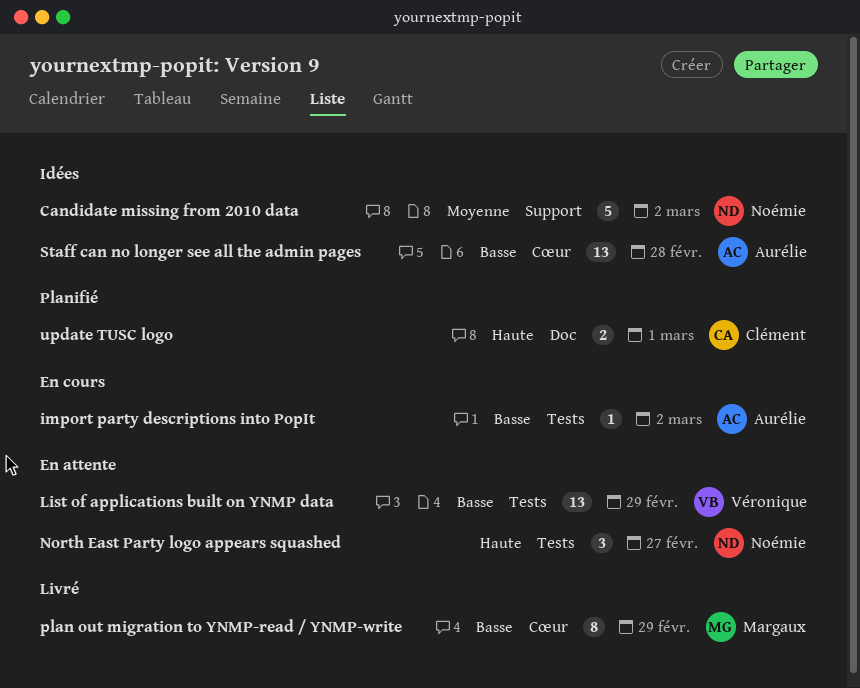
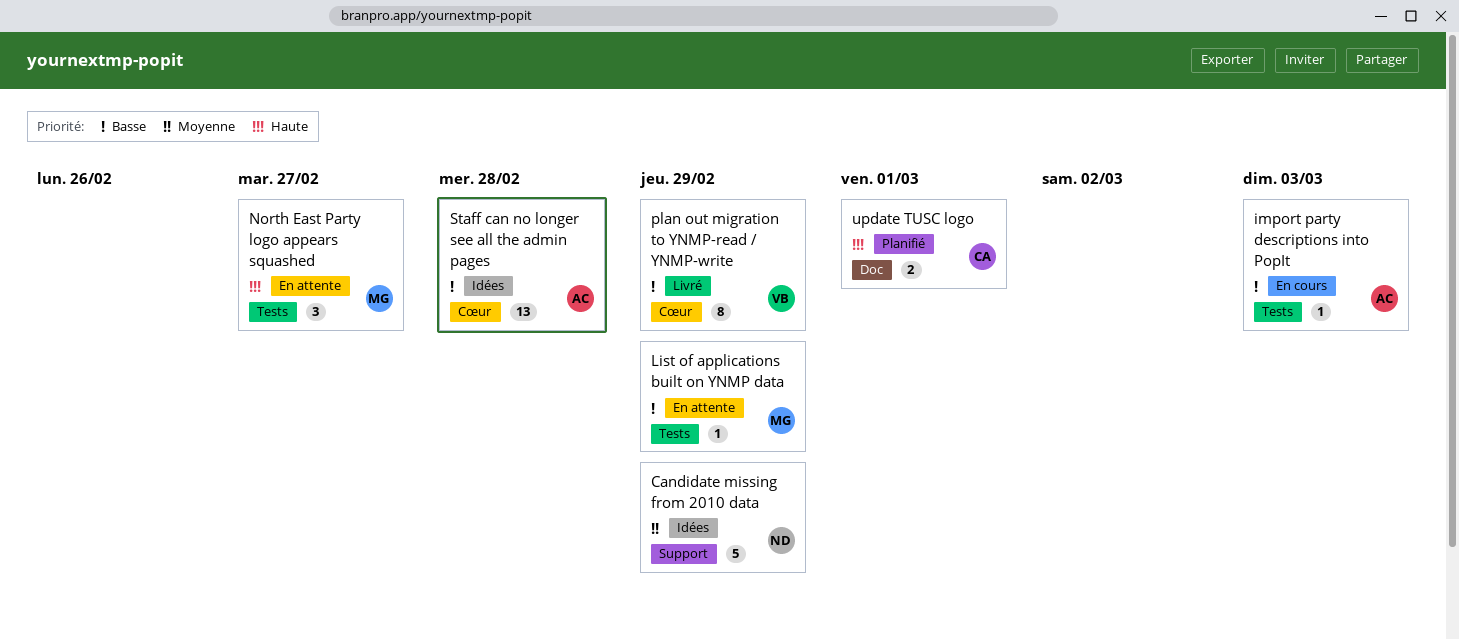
Candidate missing from 2010 data, due: Mar 2 -> Feb 29
import party descriptions into PopIt, due: Mar 2 -> Mar 3
List of applications built on YNMP data, owner: Véronique -> Margaux
List of applications built on YNMP data, estimate: 13 -> 1
North East Party logo appears squashed, owner: Noémie -> Margaux
plan out migration to YNMP-read / YNMP-write, owner: Margaux -> Véronique

